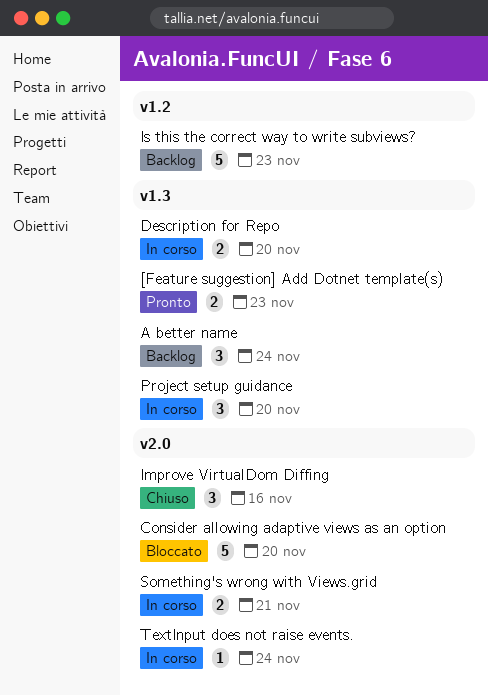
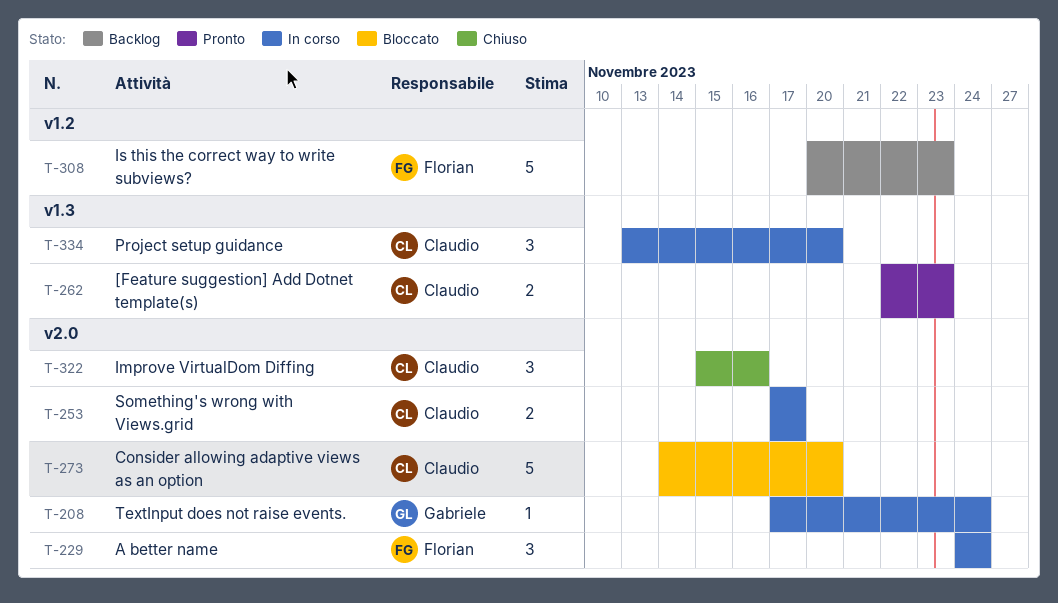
A better name, status: Backlog -> In corso
A better name, label: v1.3 -> v2.0
Description for Repo: present -> none
Something's wrong with Views.grid, due: Nov 21 -> Nov 17

